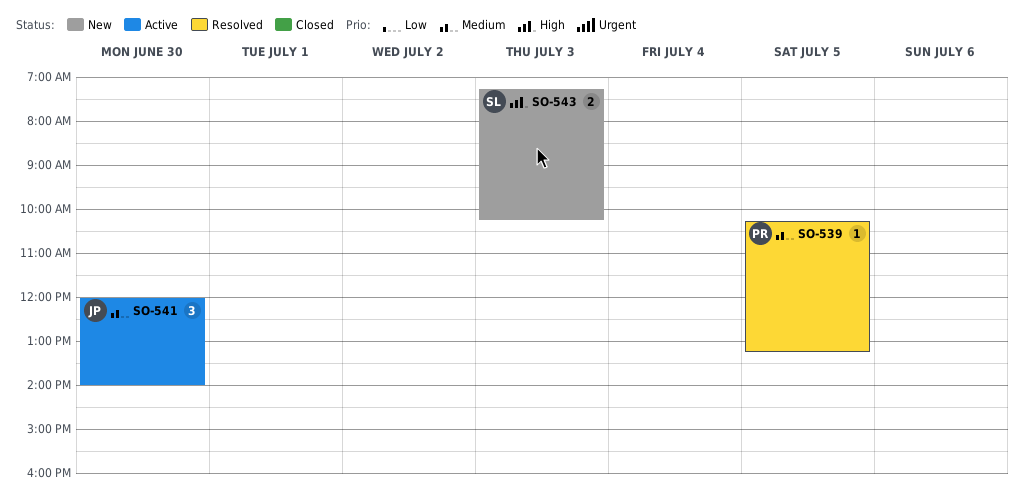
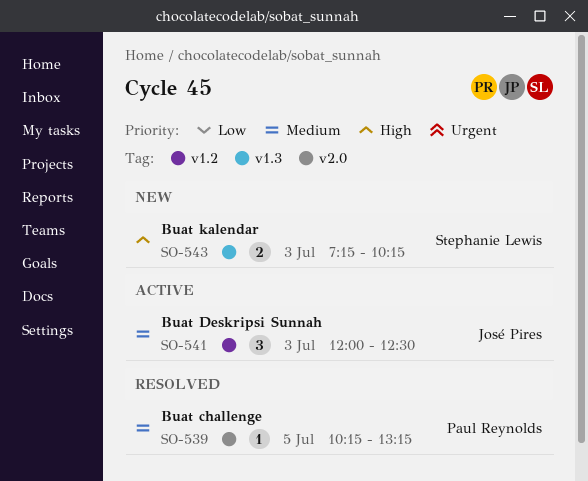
SO-541, day: Jun 30 -> Jul 3
SO-541, ends: 14:00 -> 12:30

